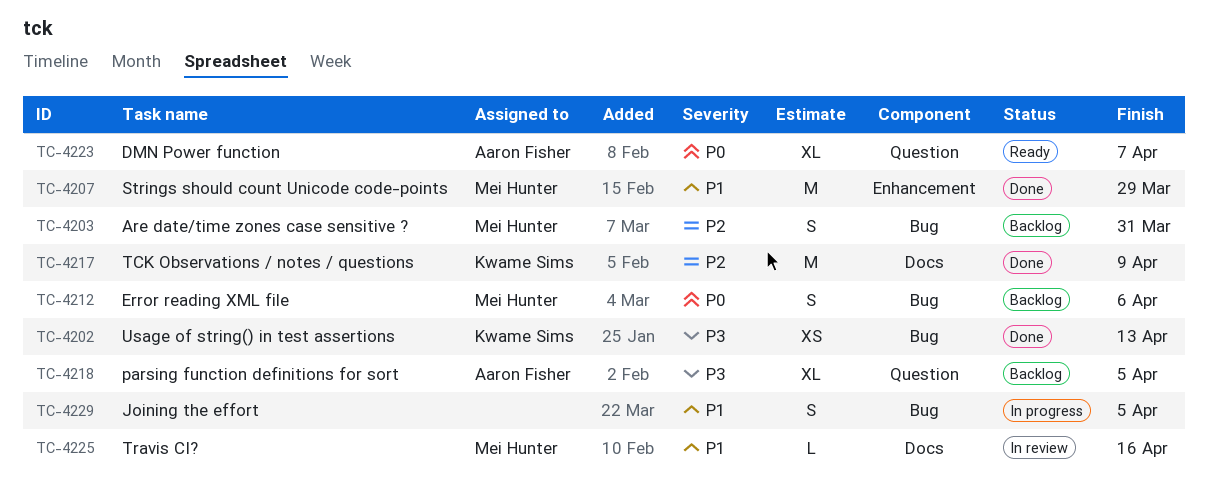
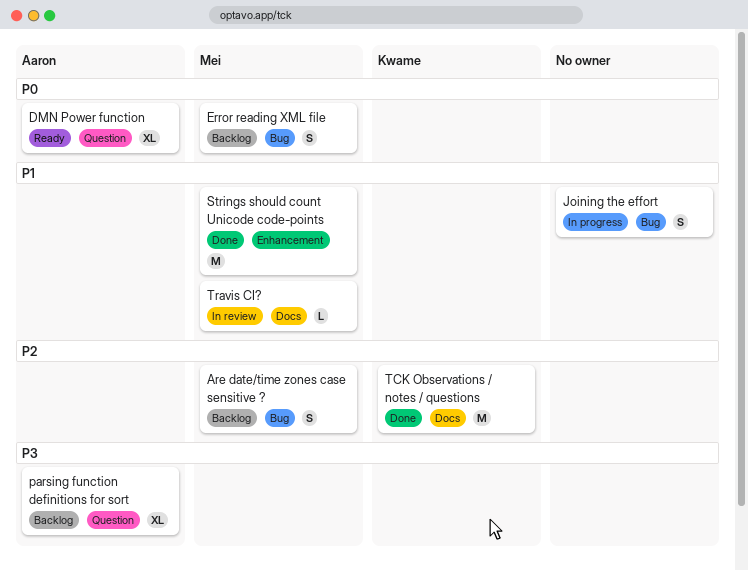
Usage of string() in test assertions: present -> none

